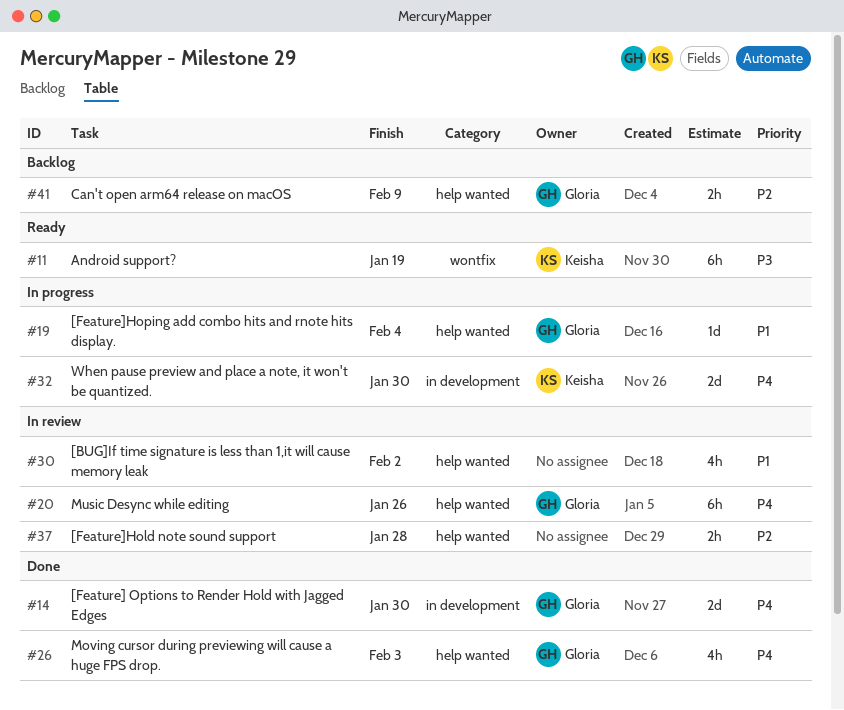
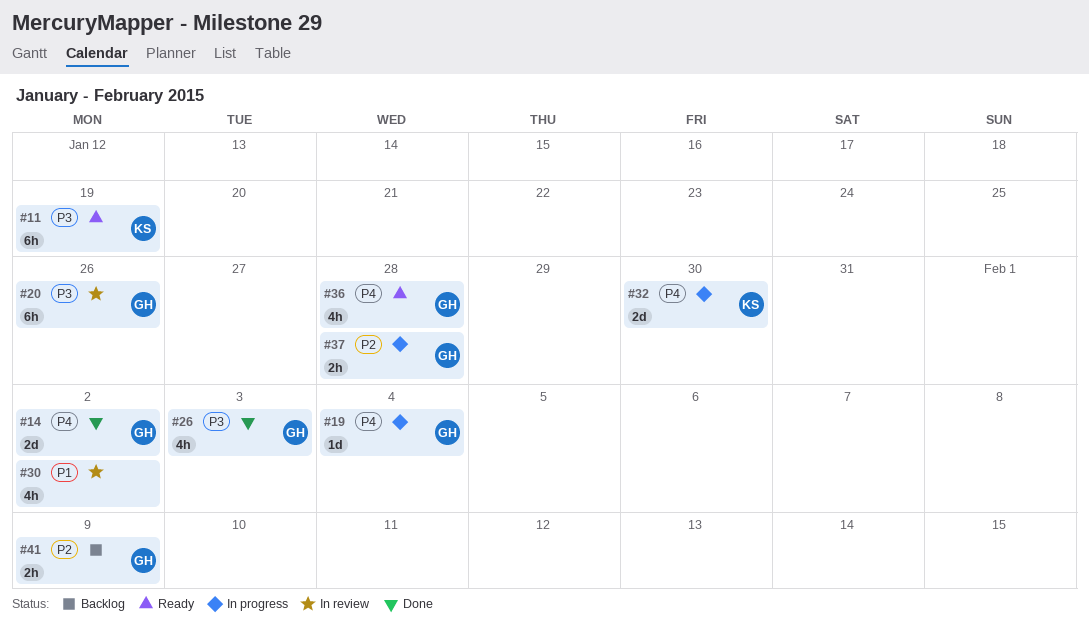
#14, due: Jan 30 -> Feb 2
#19, priority: P1 -> P4
#20, priority: P4 -> P3
#26, priority: P4 -> P3
#36: none -> present
#37, status: In review -> In progress
#37, owner: none -> Gloria

